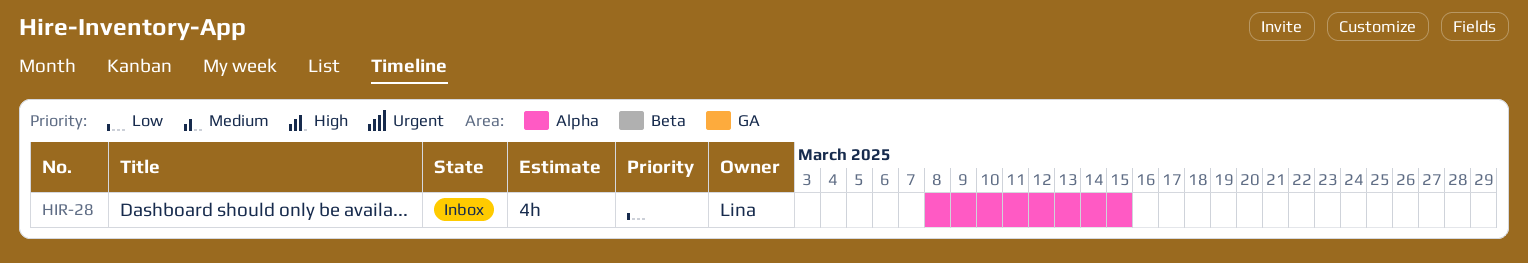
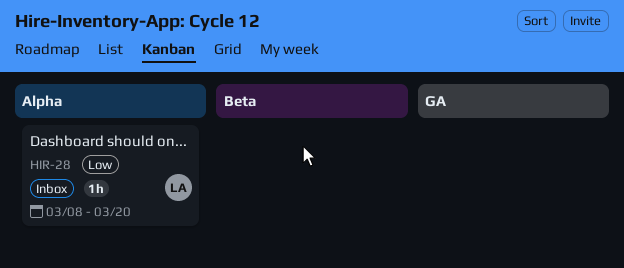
HIR-28, estimate: 4h -> 1h
HIR-28, due: Mar 15 -> Mar 20

